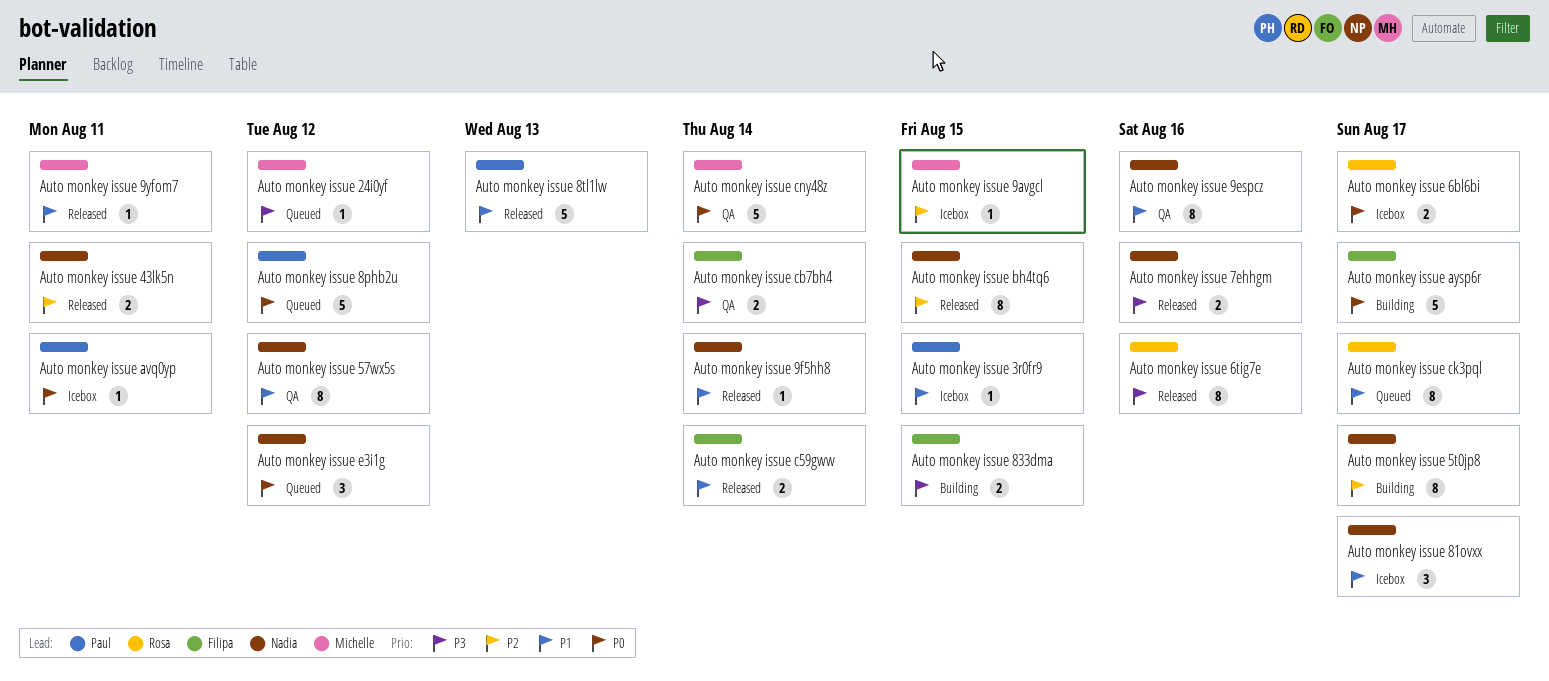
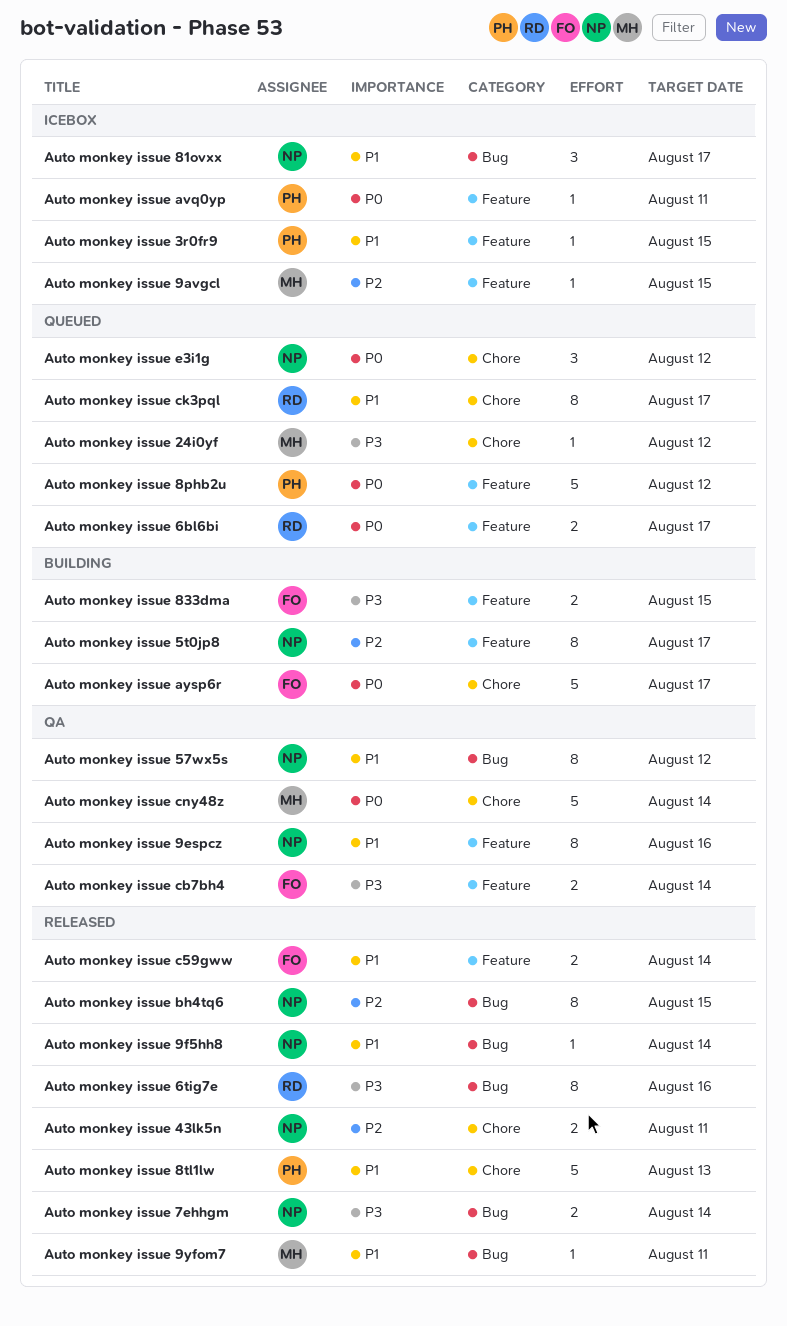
Auto monkey issue 6bl6bi, status: Icebox -> Queued
Auto monkey issue 7ehhgm, due: Aug 16 -> Aug 14

